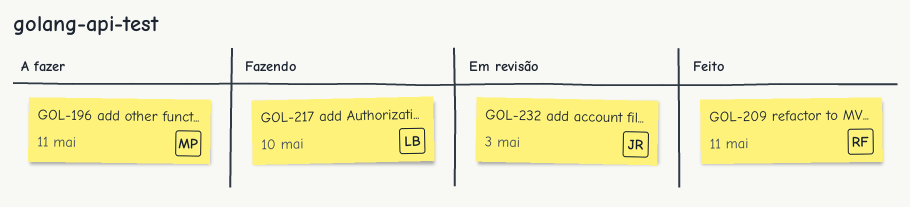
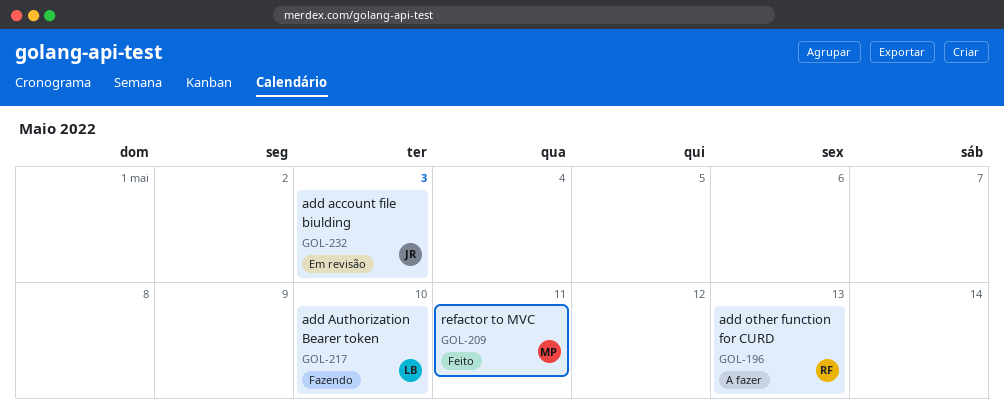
GOL-196, owner: MP -> RF
GOL-196, due: May 11 -> May 13
GOL-209, owner: RF -> MP

